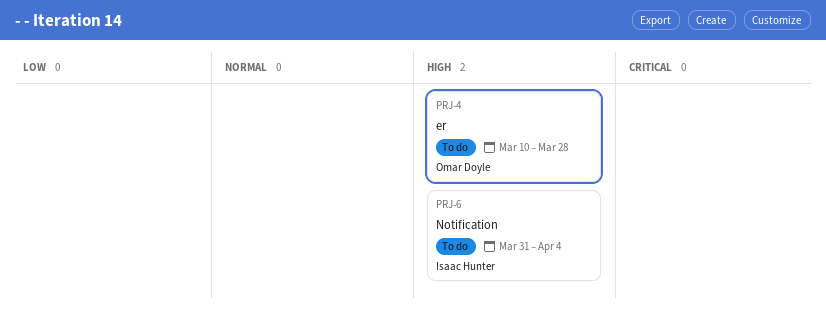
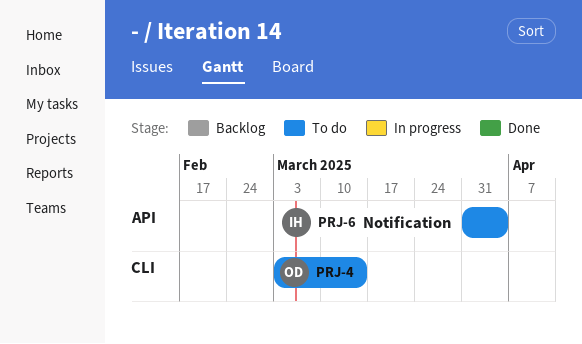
PRJ-4, start: Mar 10 -> Mar 3
PRJ-4, due: Mar 28 -> Mar 14

